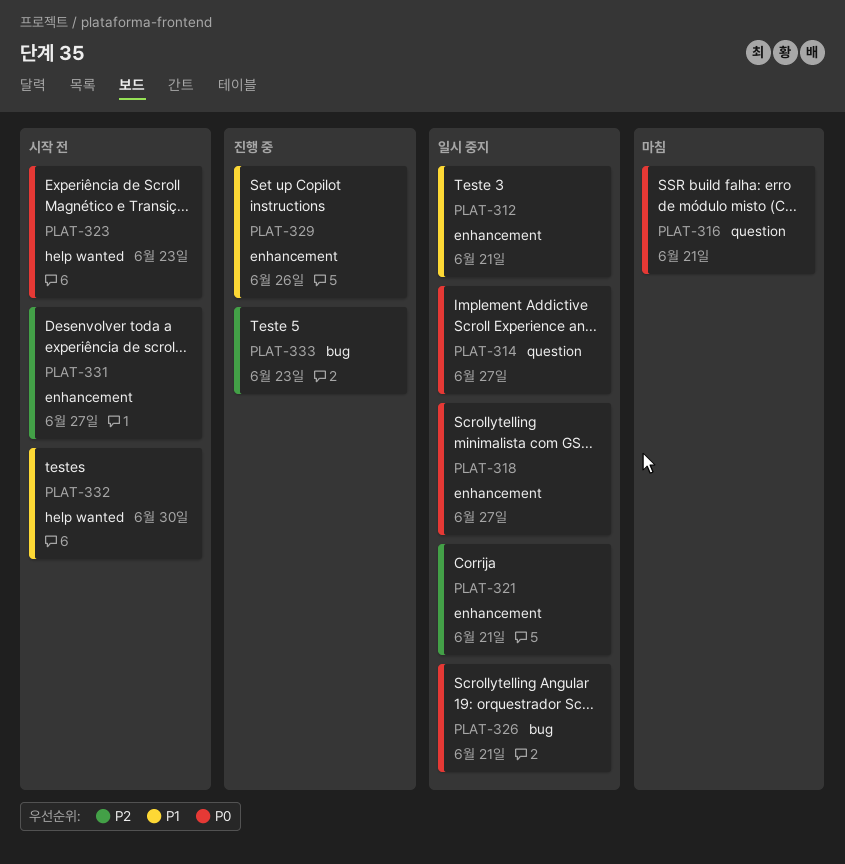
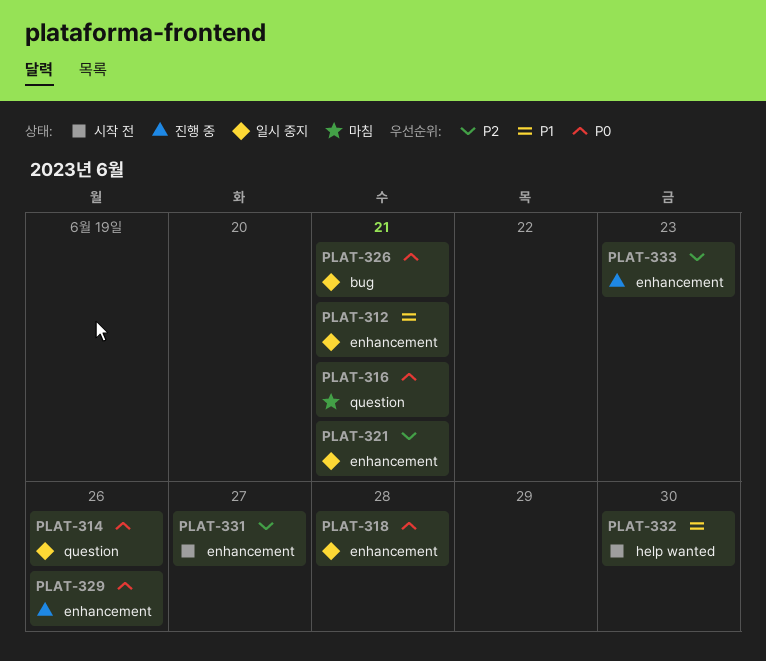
PLAT-314, due: Jun 27 -> Jun 26
PLAT-318, due: Jun 27 -> Jun 28
PLAT-323: present -> none
PLAT-329, priority: P1 -> P0
PLAT-333, label: bug -> enhancement

